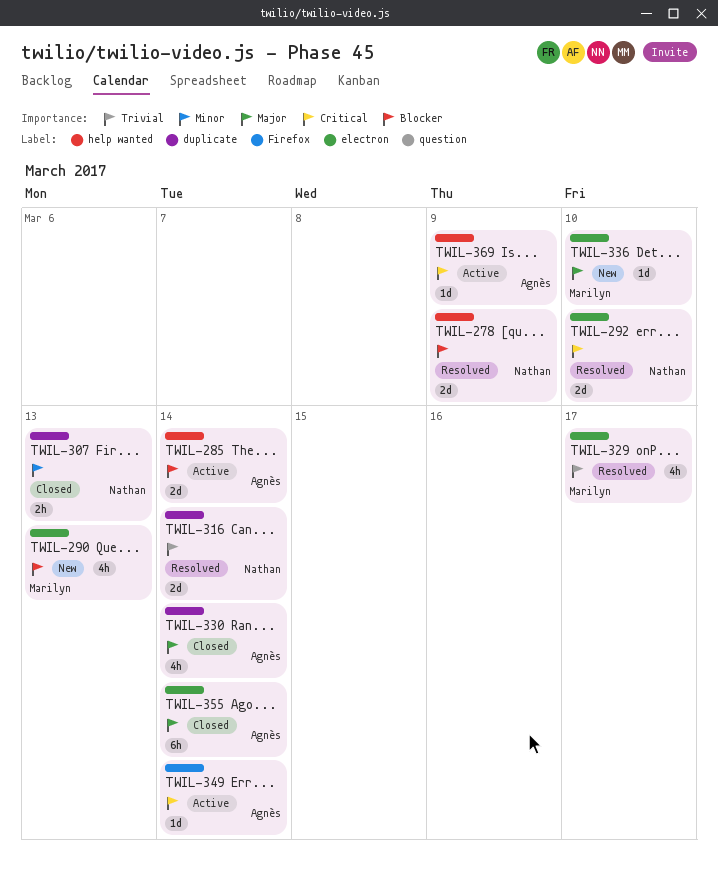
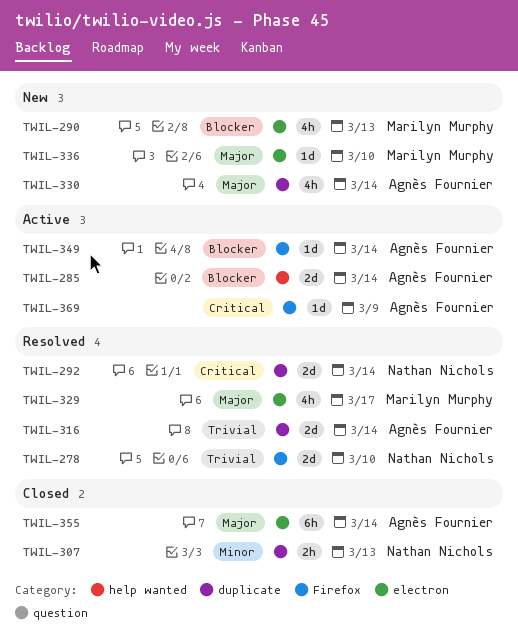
TWIL-278, priority: Blocker -> Trivial
TWIL-278, label: help wanted -> Firefox
TWIL-278, due: Mar 9 -> Mar 10
TWIL-292, label: electron -> duplicate
TWIL-292, due: Mar 10 -> Mar 14
TWIL-316, owner: Nathan Nichols -> Agnès Fournier
TWIL-329, priority: Trivial -> Major
TWIL-330, status: Closed -> New
TWIL-349, priority: Critical -> Blocker
TWIL-369, label: help wanted -> Firefox

